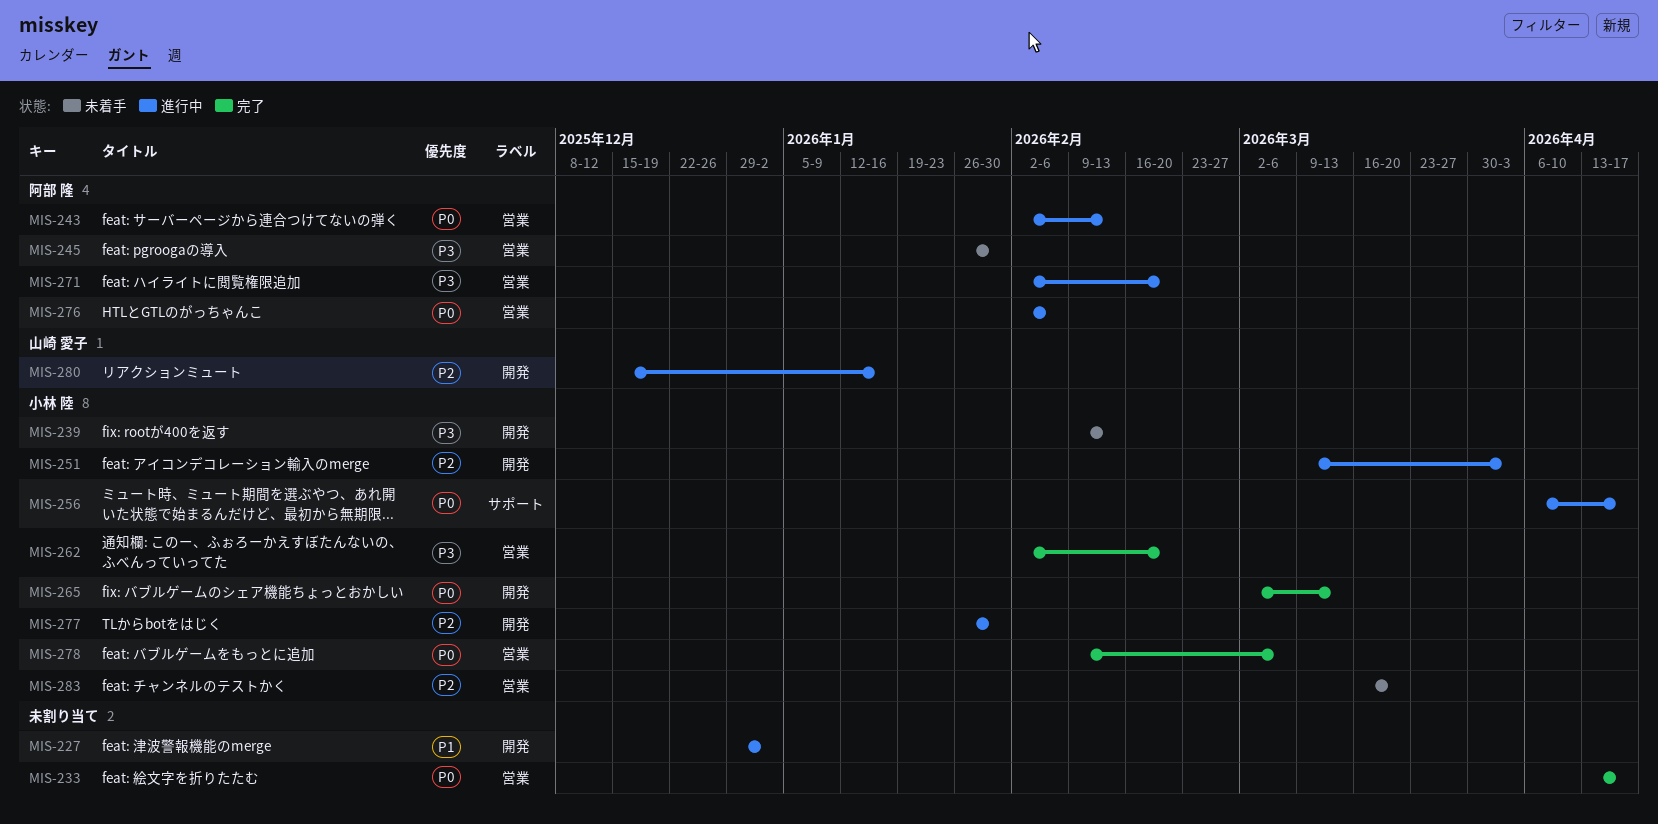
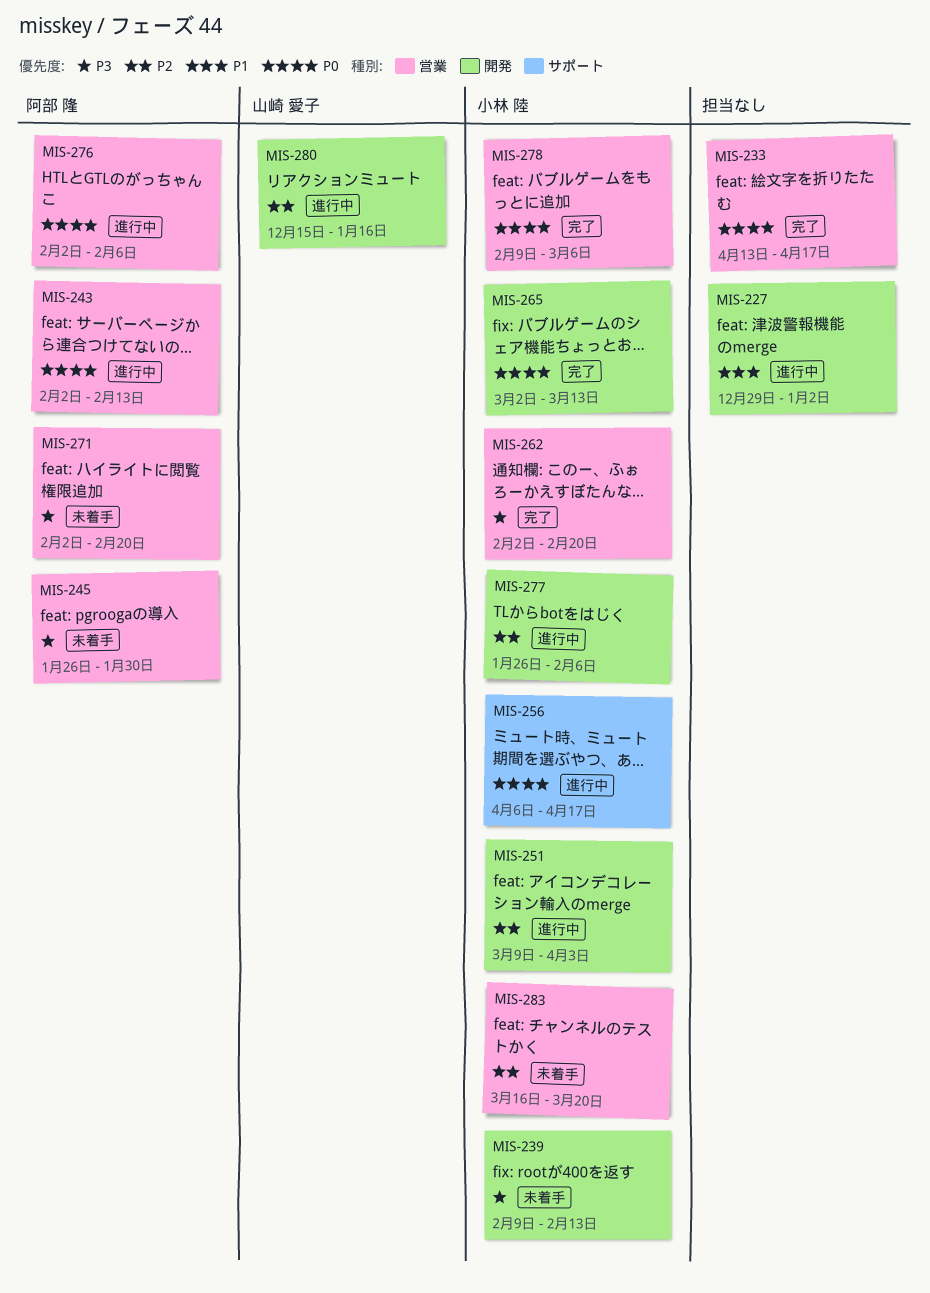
MIS-271, status: 進行中 -> 未着手
MIS-277, due: Jan 30 -> Feb 6

